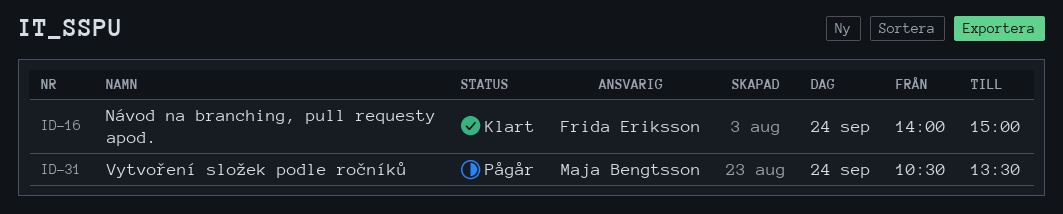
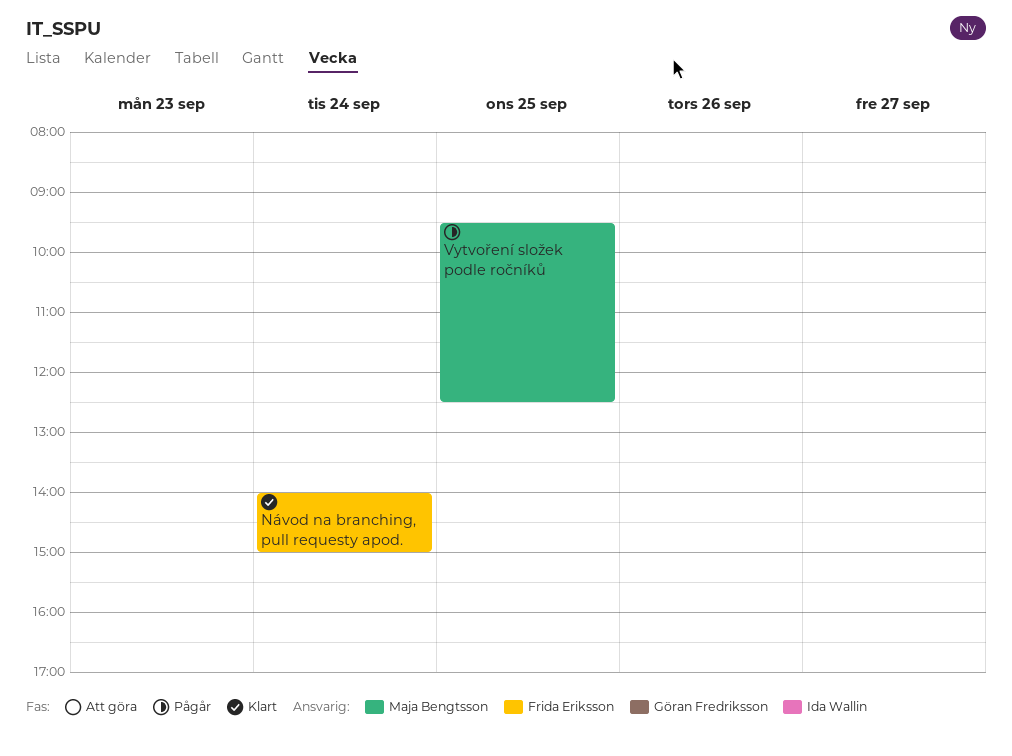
Vytvoření složek podle ročníků, day: Sep 24 -> Sep 25
Vytvoření složek podle ročníků, begins: 10:30 -> 09:30
Vytvoření složek podle ročníků, ends: 13:30 -> 12:30

